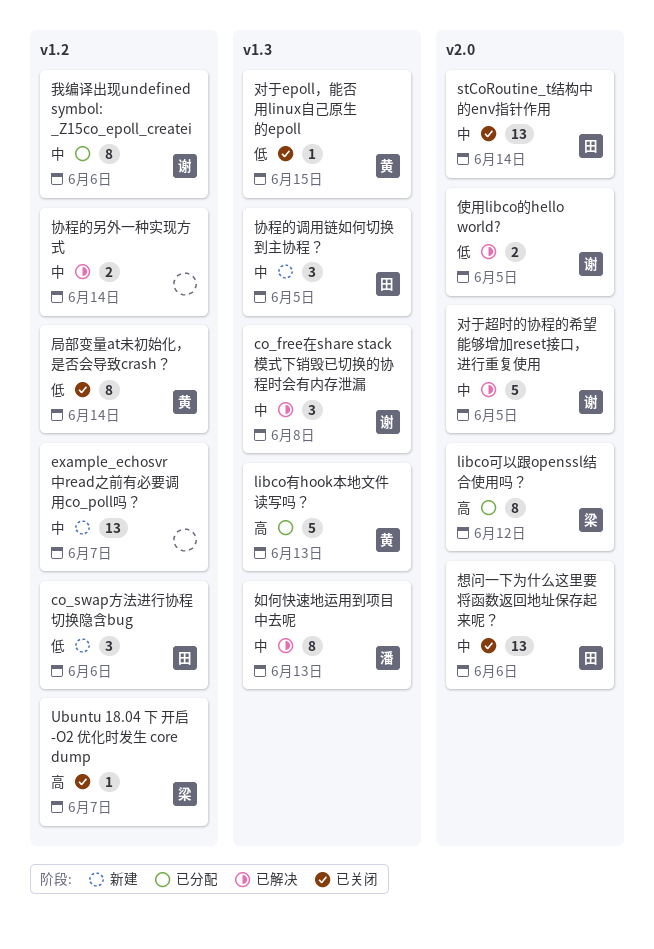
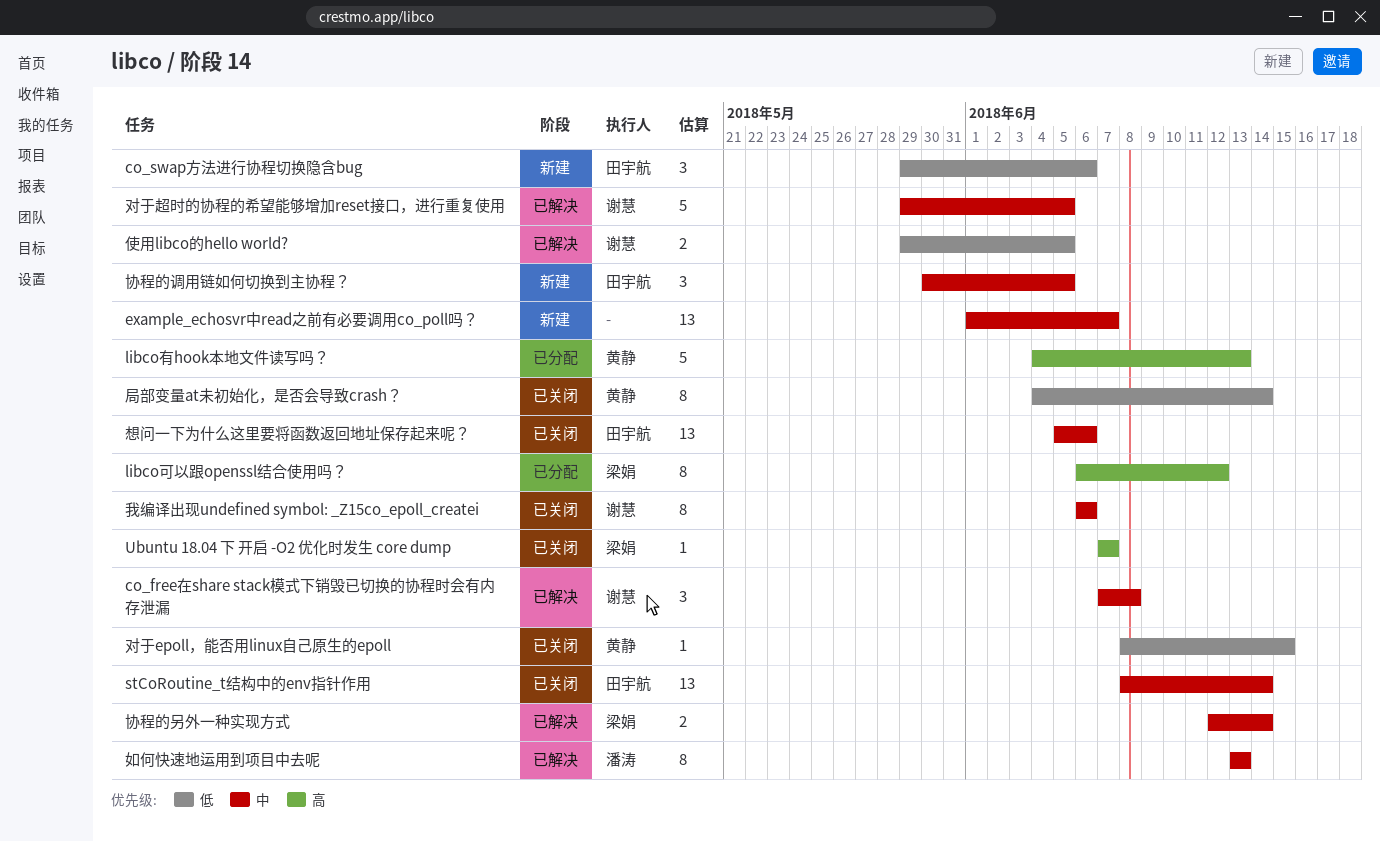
协程的另外一种实现方式, owner: none -> 梁娟
我编译出现undefined symbol: _Z15co_epoll_createi, status: 已分配 -> 已关闭

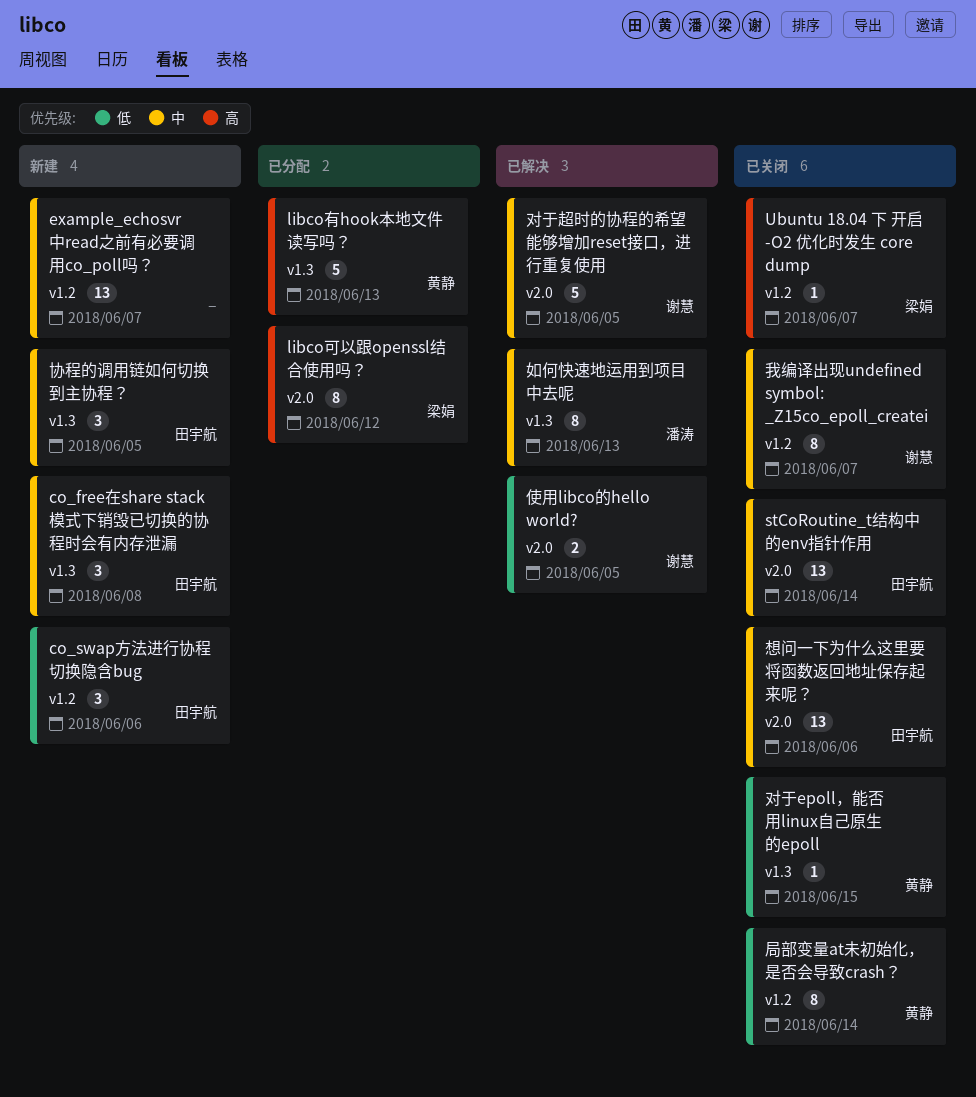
co_free在share stack模式下销毁已切换的协程时会有内存泄漏, status: 已解决 -> 新建
co_free在share stack模式下销毁已切换的协程时会有内存泄漏, owner: 谢慧 -> 田宇航
协程的另外一种实现方式: present -> none
我编译出现undefined symbol: _Z15co_epoll_createi, due: Jun 6 -> Jun 7

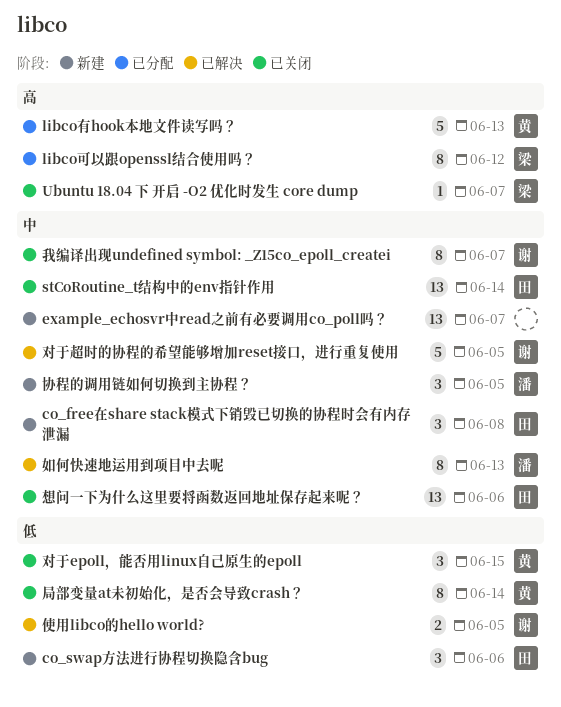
协程的调用链如何切换到主协程？, owner: 田宇航 -> 潘涛
对于epoll，能否用linux自己原生的epoll, estimate: 1 -> 3

